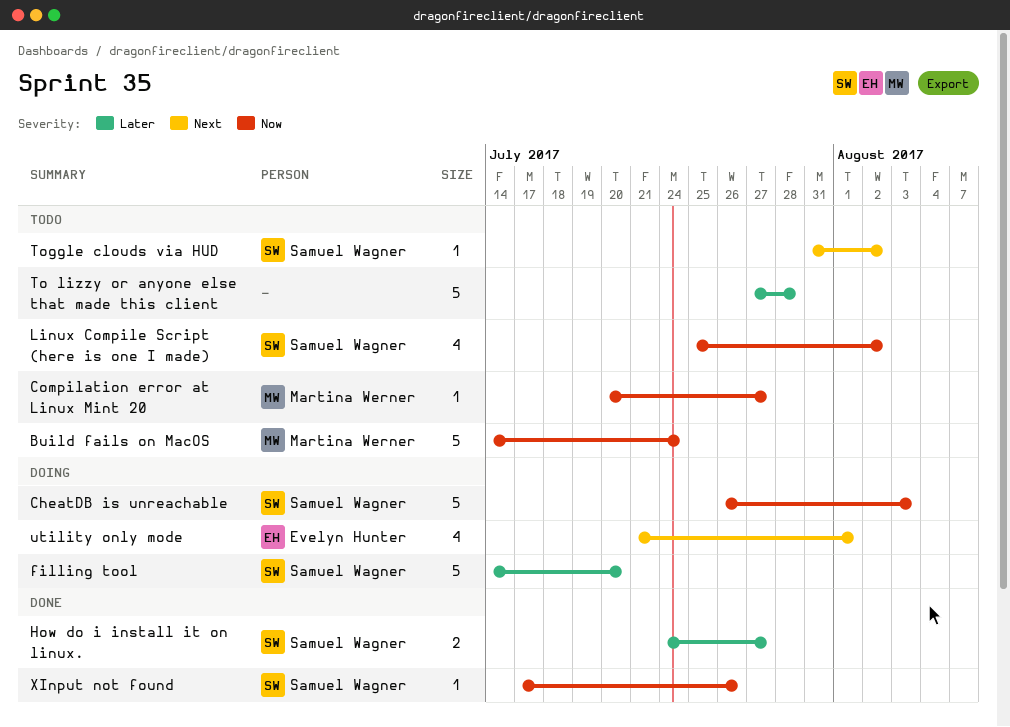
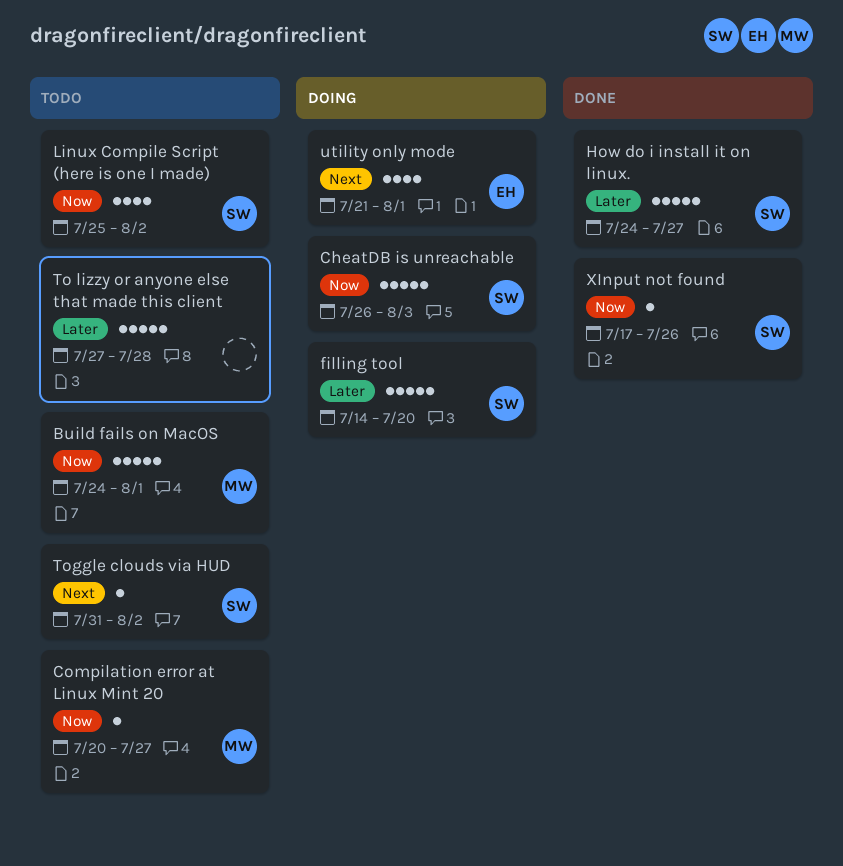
Build fails on MacOS, start: Jul 14 -> Jul 24
Build fails on MacOS, due: Jul 24 -> Aug 1
How do i install it on linux., estimate: 2 -> 5

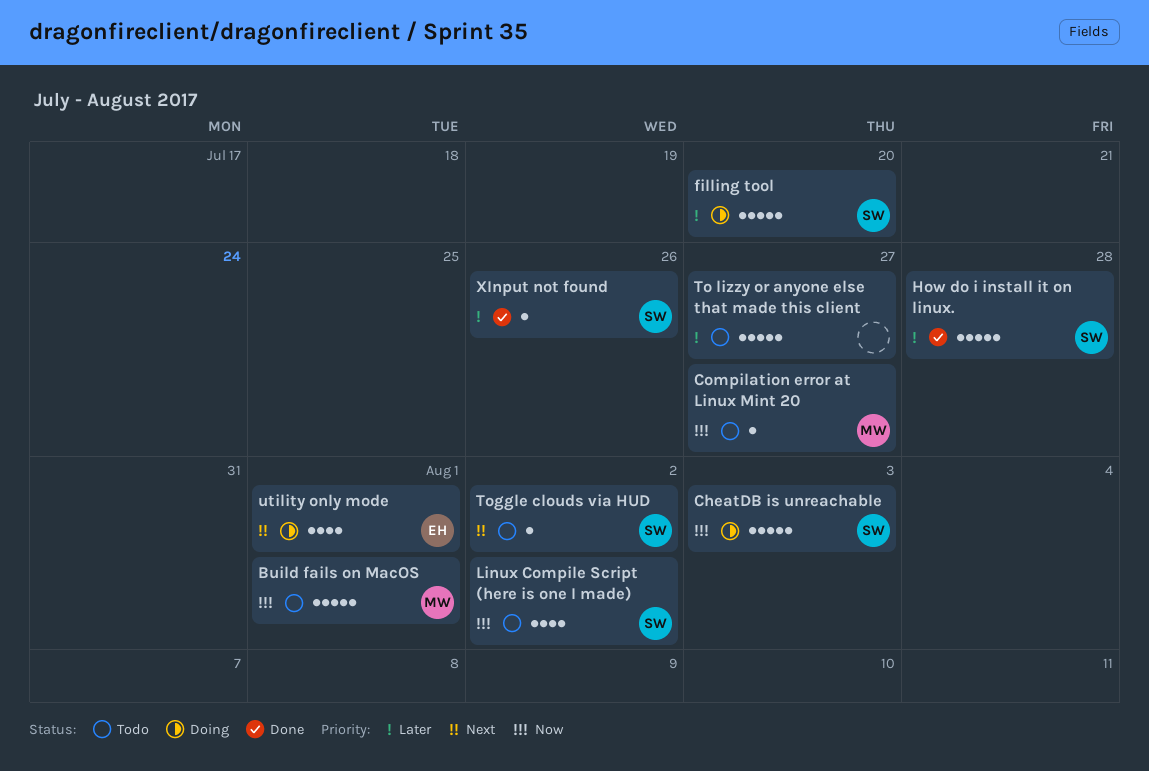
How do i install it on linux., due: Jul 27 -> Jul 28
To lizzy or anyone else that made this client, due: Jul 28 -> Jul 27
XInput not found, priority: Now -> Later

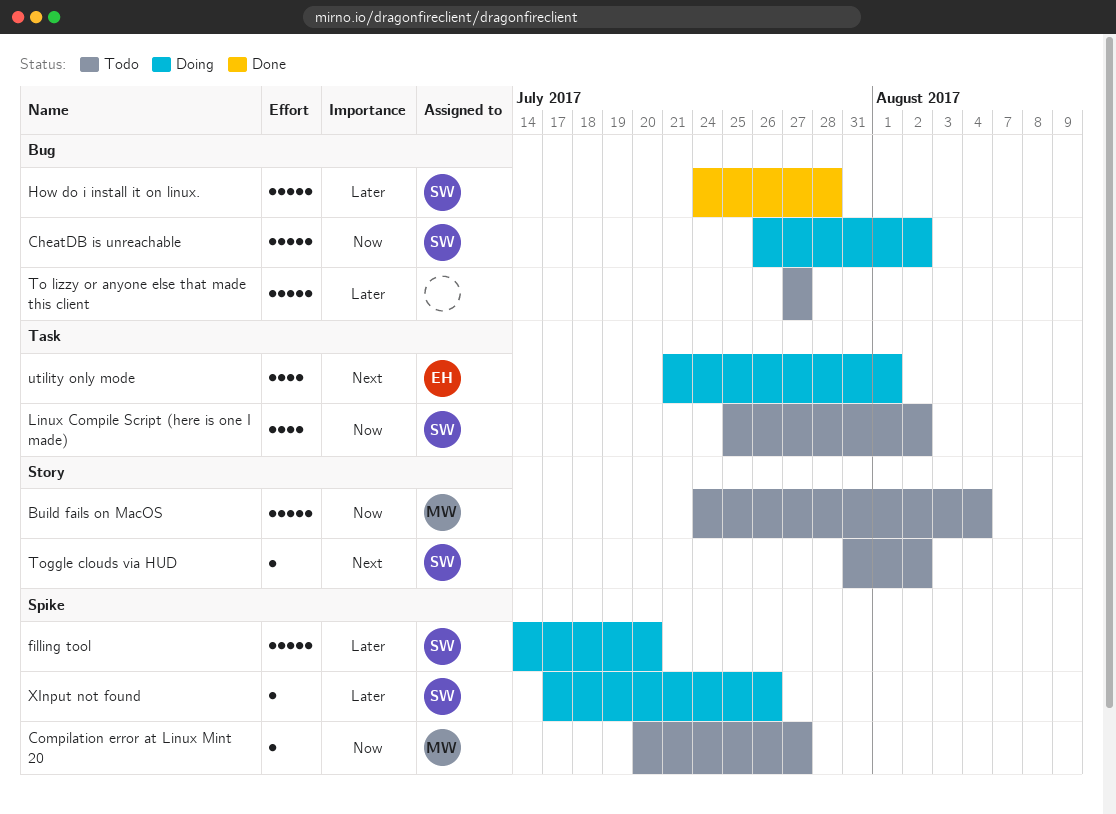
Build fails on MacOS, due: Aug 1 -> Aug 4
CheatDB is unreachable, due: Aug 3 -> Aug 2
XInput not found, status: Done -> Doing

